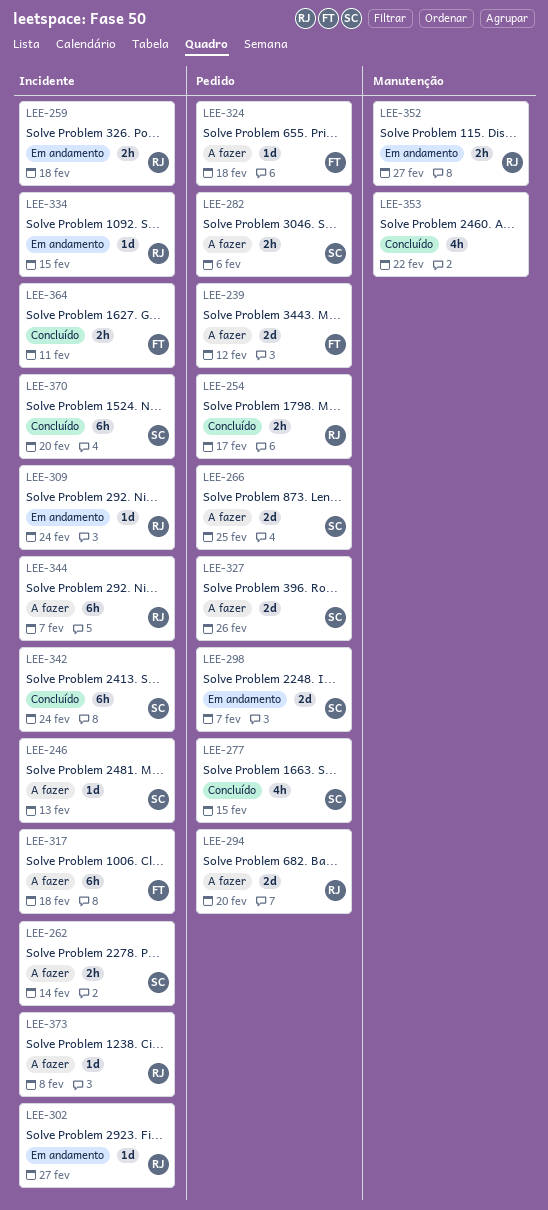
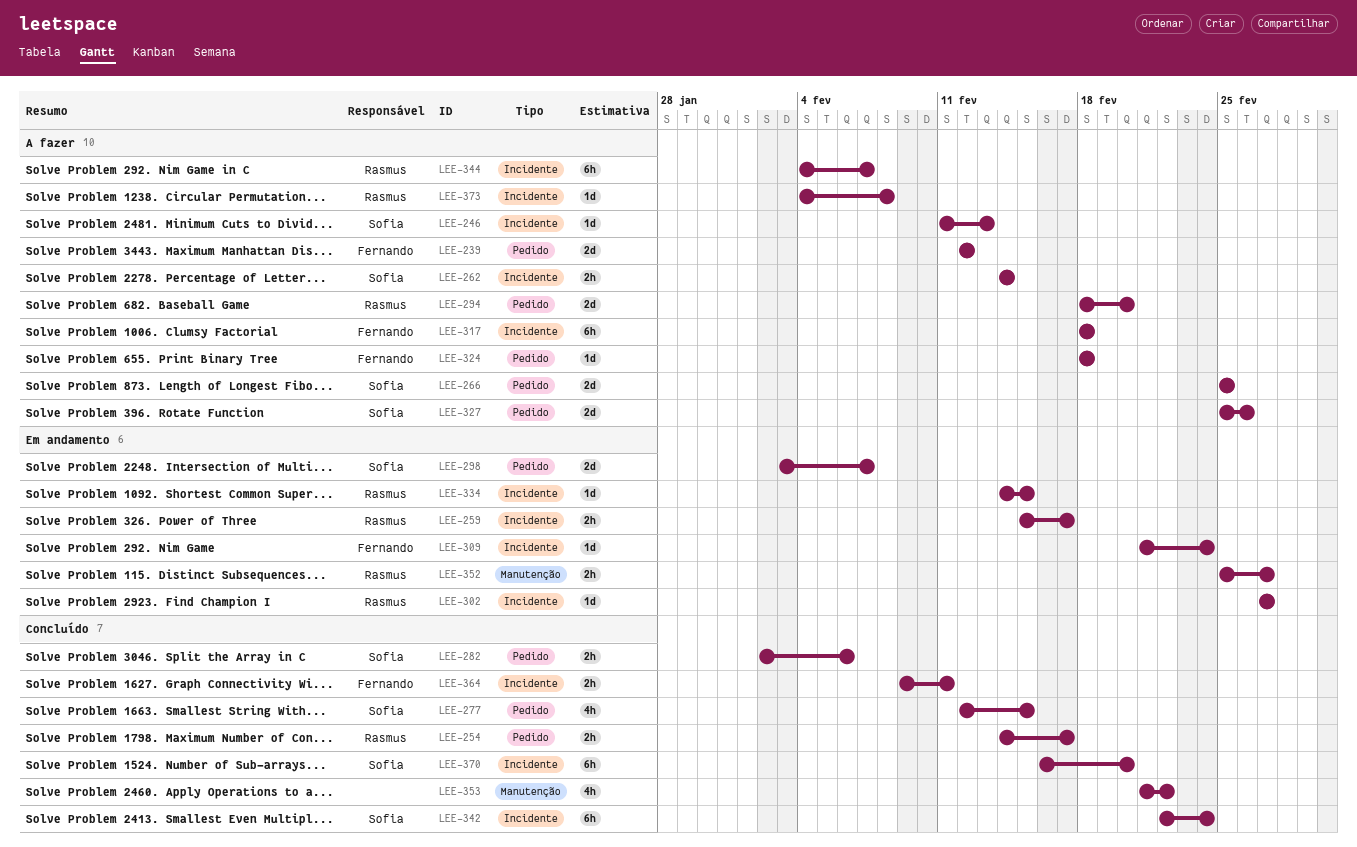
LEE-259, due: Feb 18 -> Feb 17
LEE-282, status: A fazer -> Concluído
LEE-309, owner: Rasmus -> Fernando

